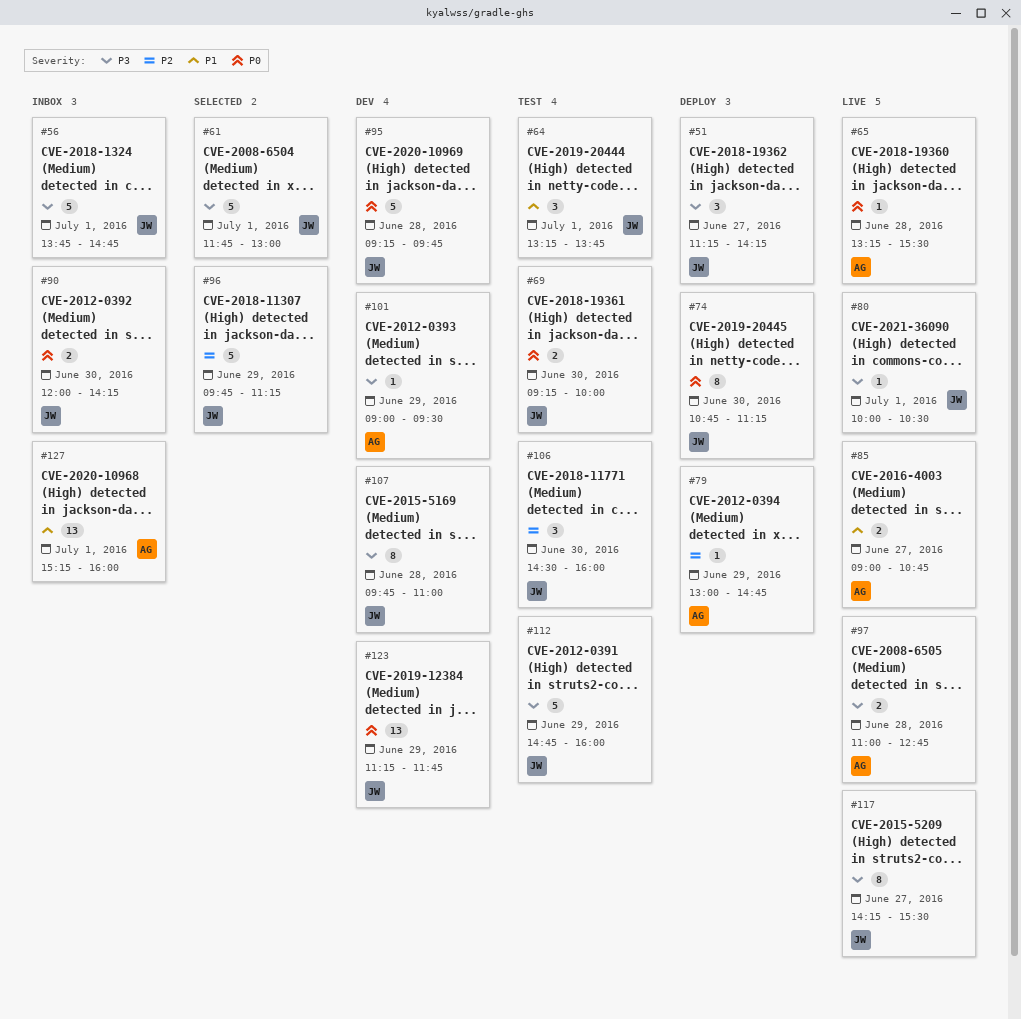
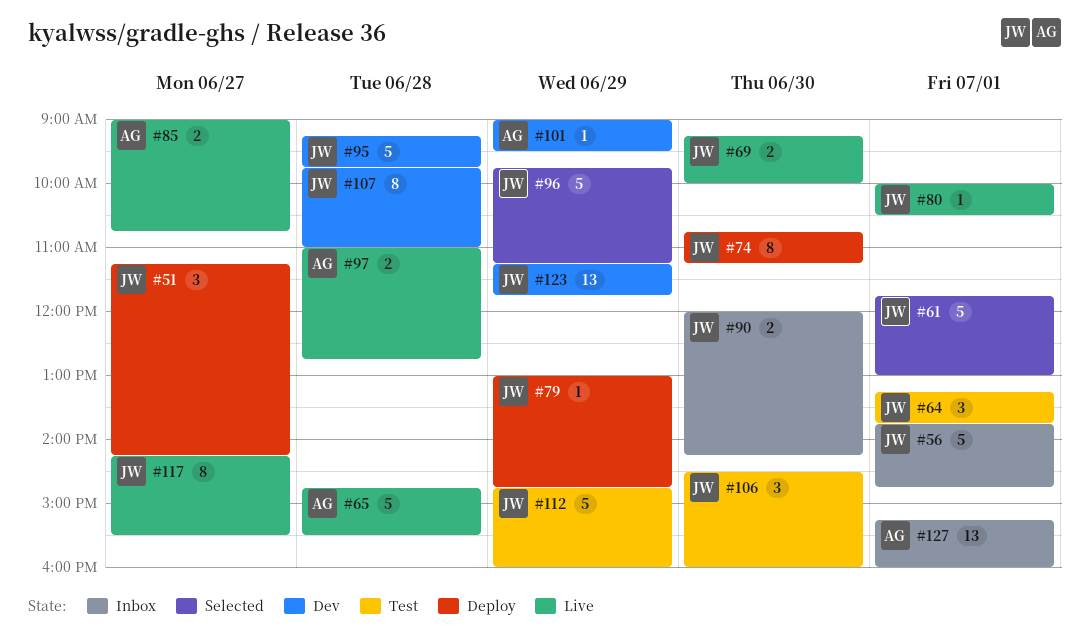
#65, estimate: 1 -> 5
#65, begins: 13:15 -> 14:45
#69, status: Test -> Live
#79, owner: AG -> JW

